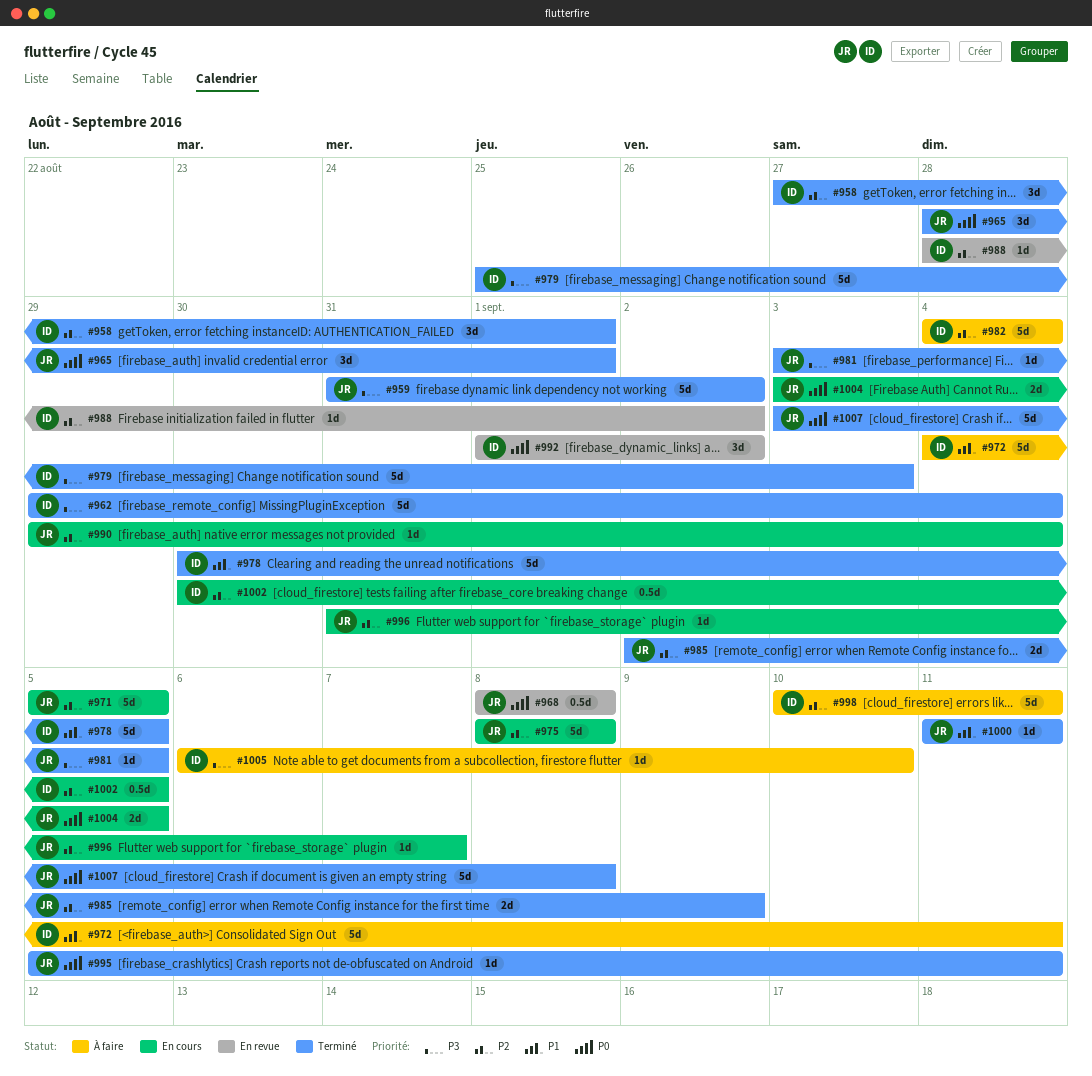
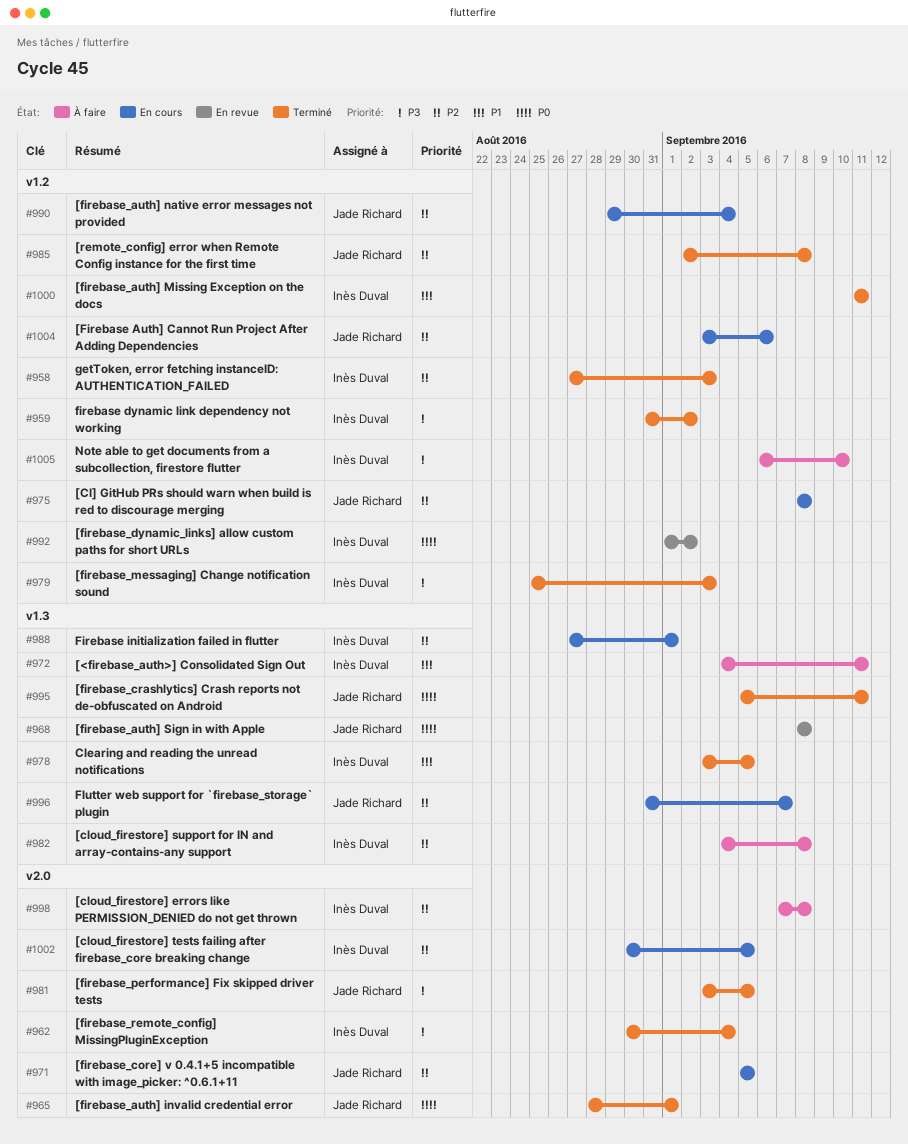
#958, due: Sep 1 -> Sep 3
#959, owner: Jade Richard -> Inès Duval
#962, start: Aug 29 -> Aug 30
#978, start: Aug 30 -> Sep 3
#982, due: Sep 4 -> Sep 8
#985, due: Sep 9 -> Sep 8
#988, status: En revue -> En cours
#988, start: Aug 28 -> Aug 27
#988, due: Sep 2 -> Sep 1
#998, start: Sep 10 -> Sep 7
#998, due: Sep 11 -> Sep 8
#1000, owner: Jade Richard -> Inès Duval
#1004, priority: P0 -> P2
#1004, due: Sep 5 -> Sep 6
#1007: present -> none

